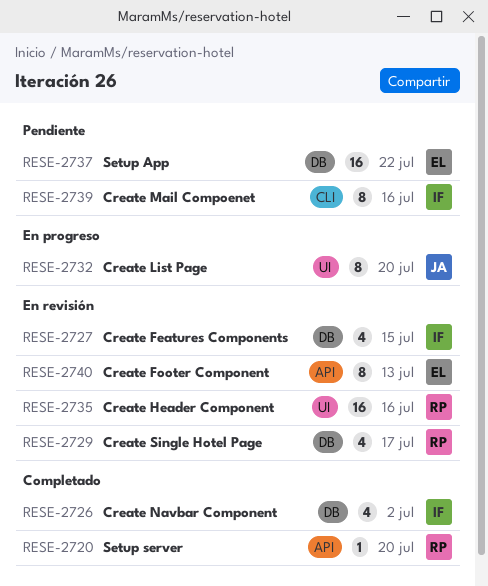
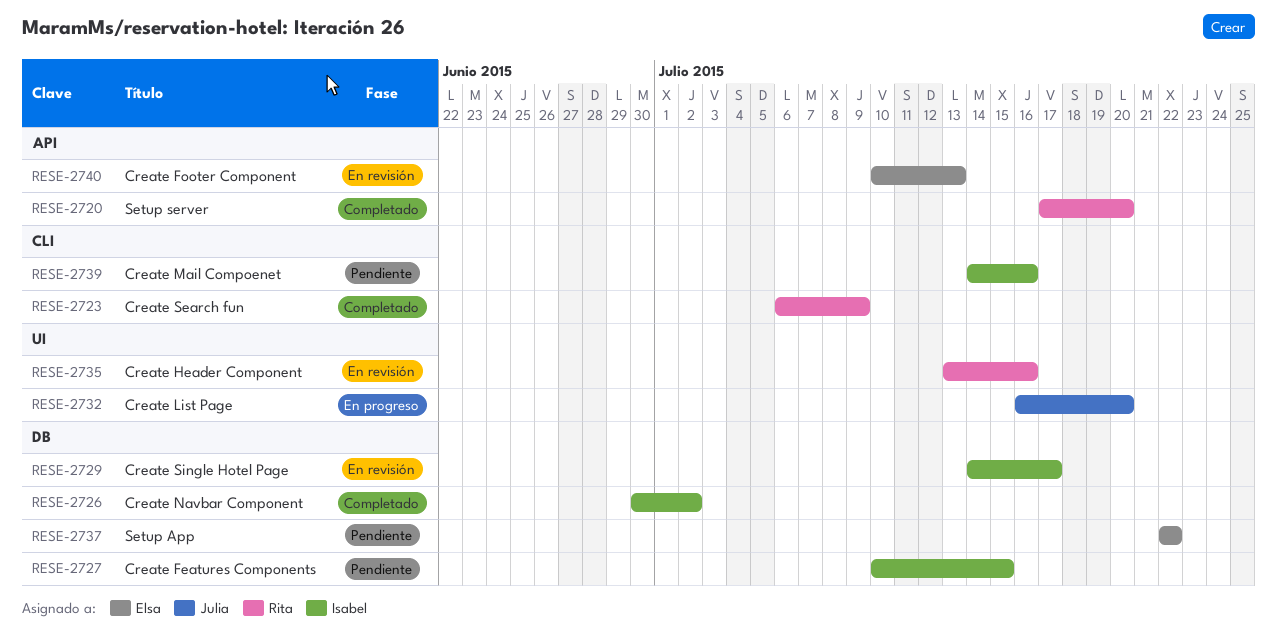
RESE-2723: none -> present
RESE-2727, status: En revisión -> Pendiente
RESE-2729, owner: Rita -> Isabel

